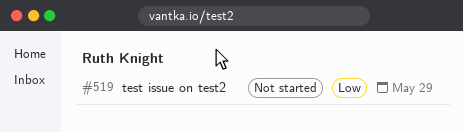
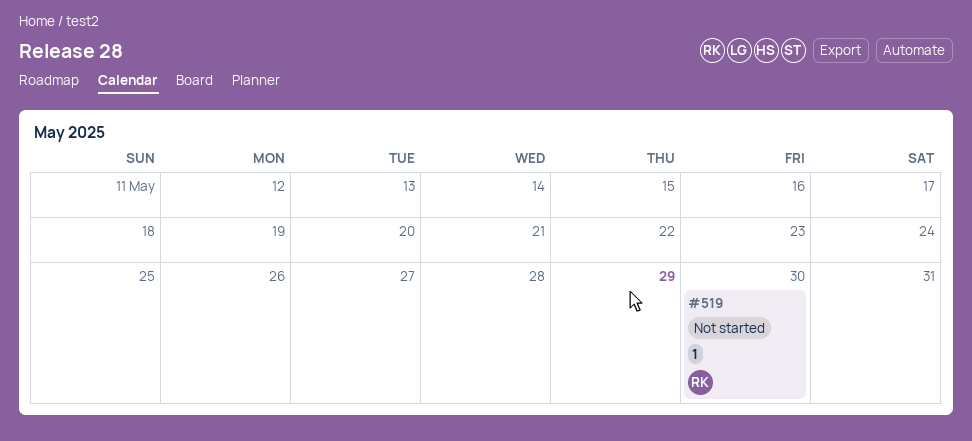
#519, due: May 29 -> May 30

